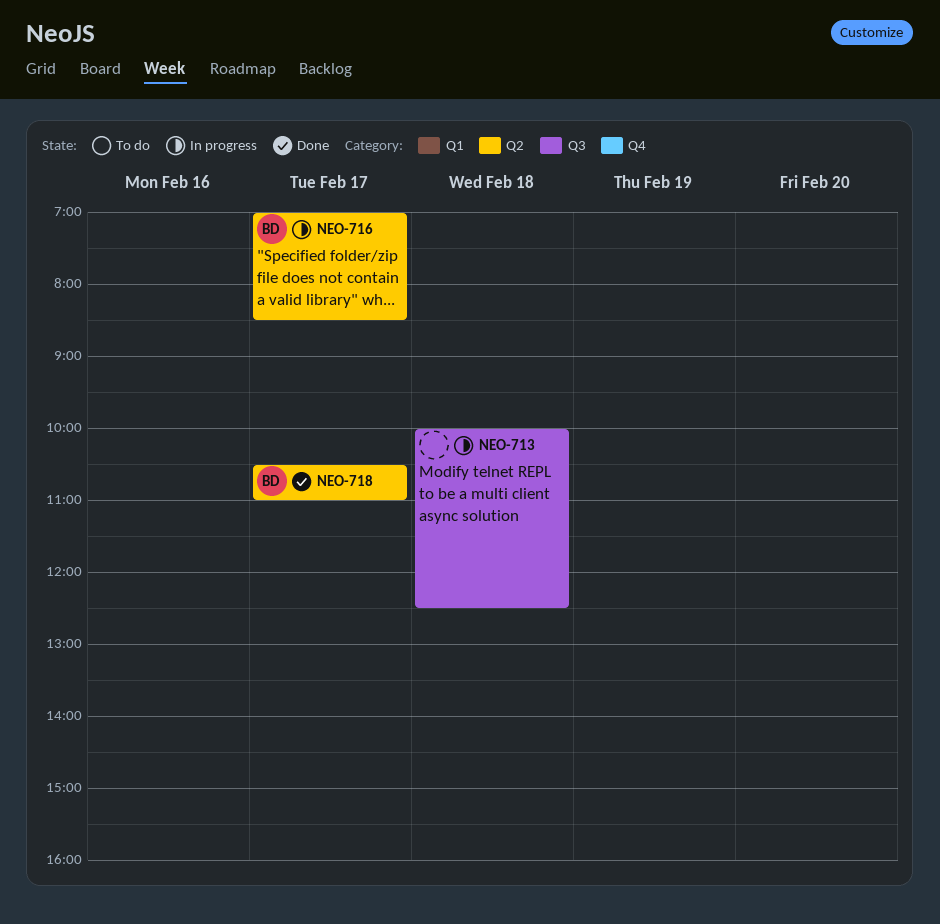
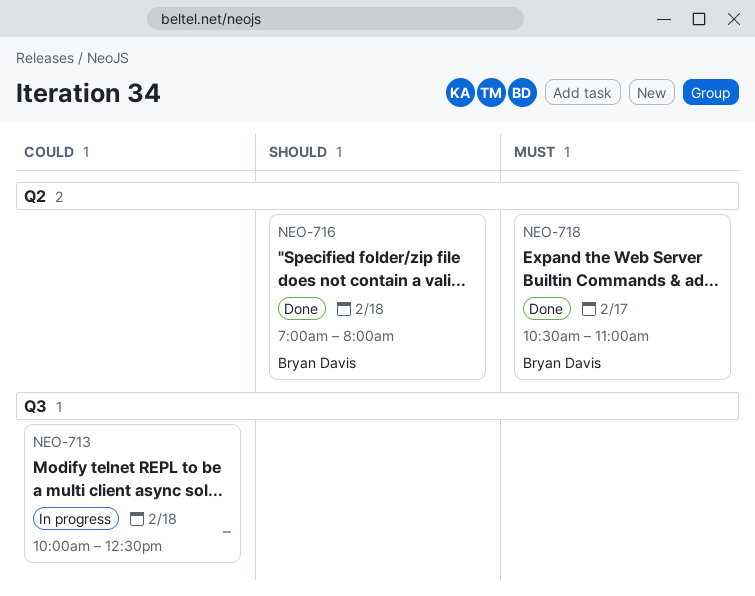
NEO-716, status: In progress -> Done
NEO-716, day: Feb 17 -> Feb 18
NEO-716, ends: 08:30 -> 08:00

